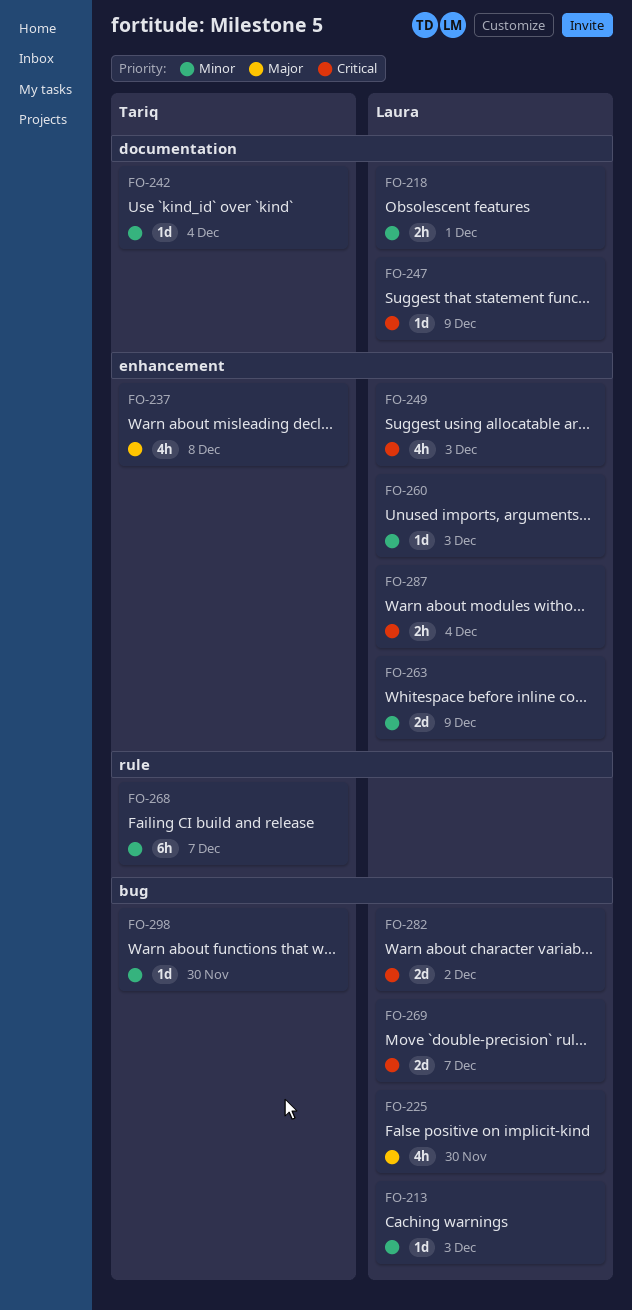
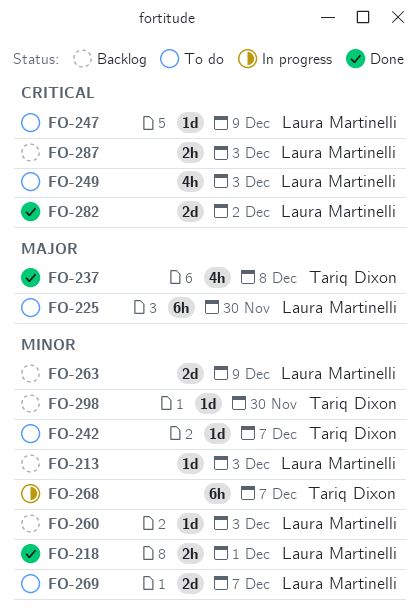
FO-225, estimate: 4h -> 6h
FO-242, due: Dec 4 -> Dec 7
FO-269, priority: Critical -> Minor
FO-287, due: Dec 4 -> Dec 3

